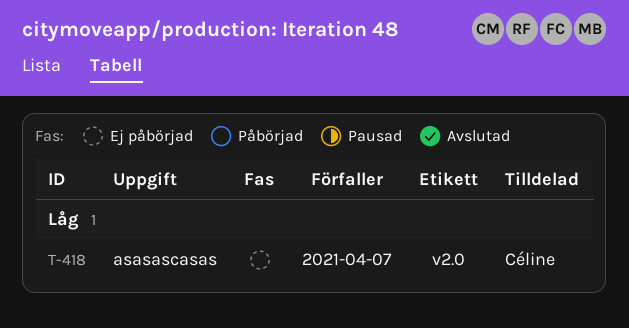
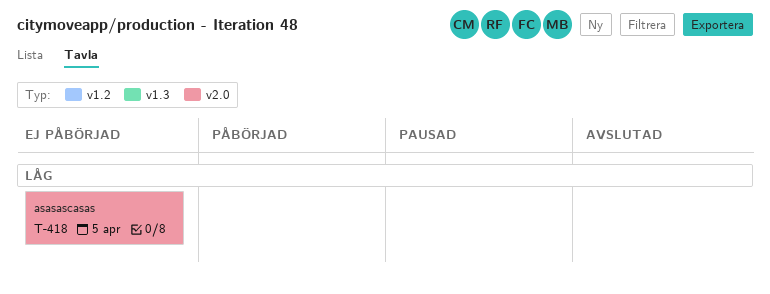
T-418, due: Apr 7 -> Apr 5

